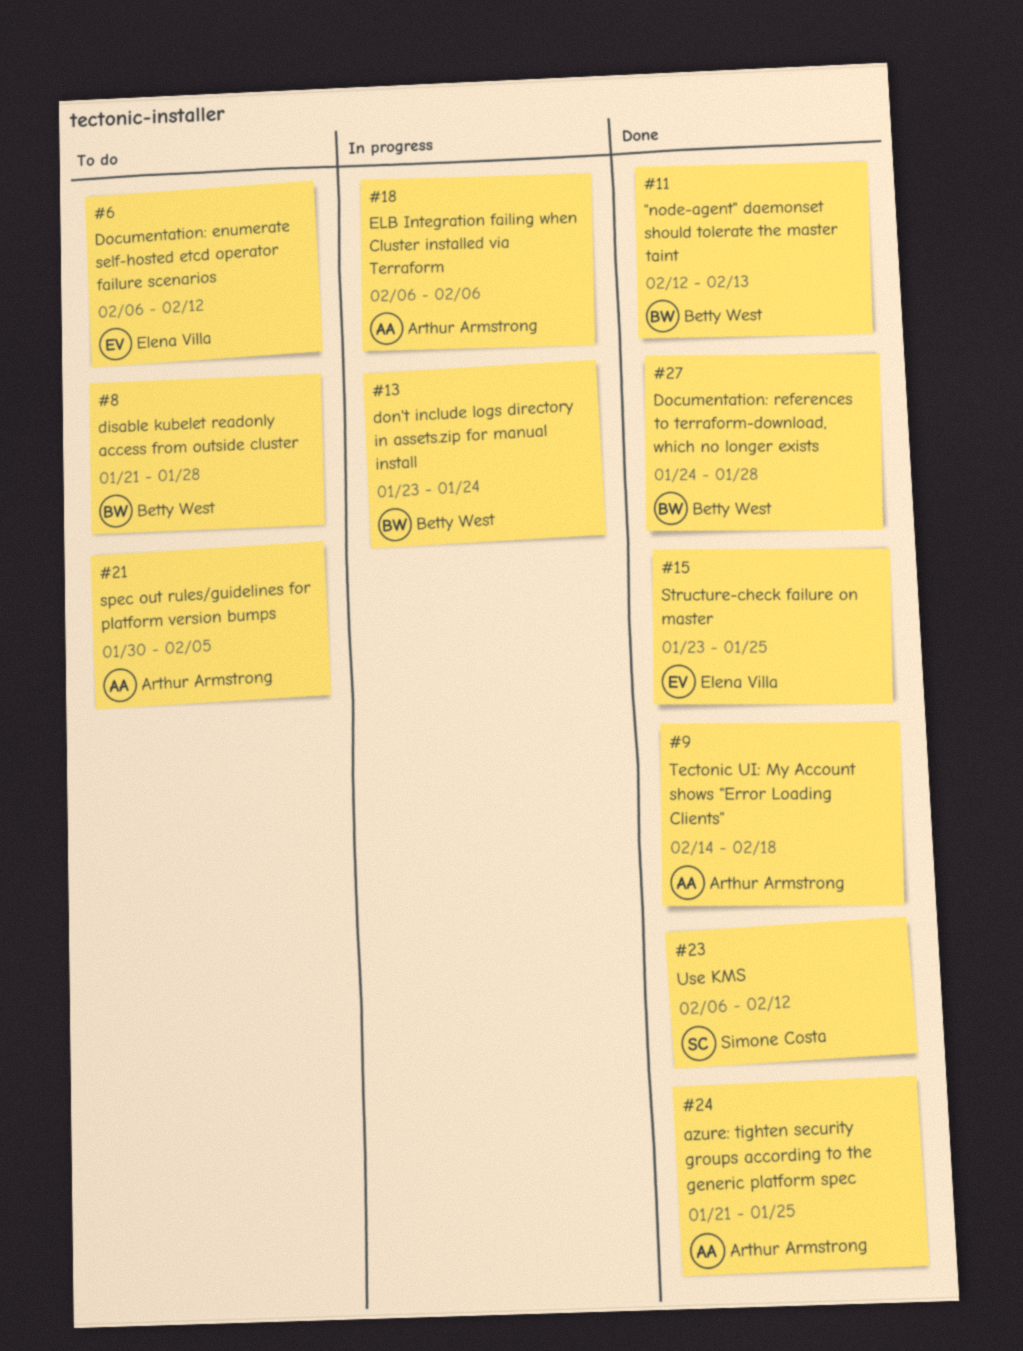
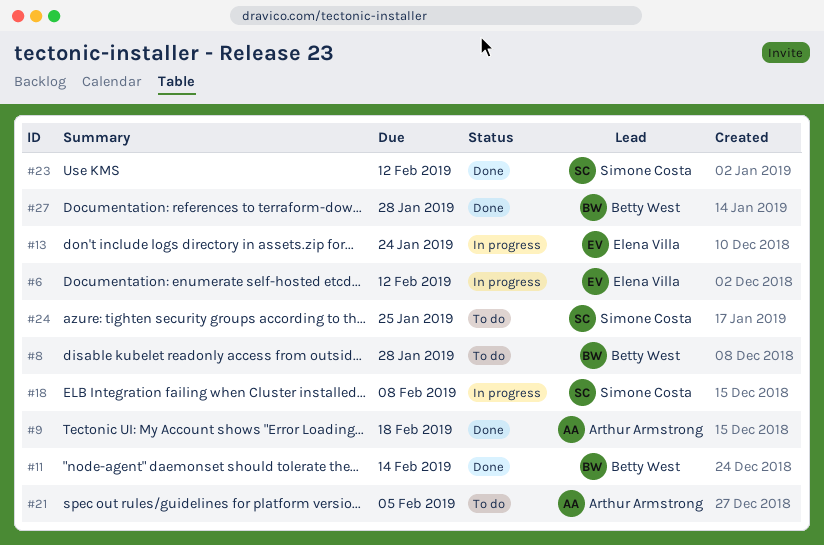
#6, status: To do -> In progress
#11, due: Feb 13 -> Feb 14
#13, owner: Betty West -> Elena Villa
#15: present -> none
#18, owner: Arthur Armstrong -> Simone Costa
#18, due: Feb 6 -> Feb 8
#24, status: Done -> To do
#24, owner: Arthur Armstrong -> Simone Costa

